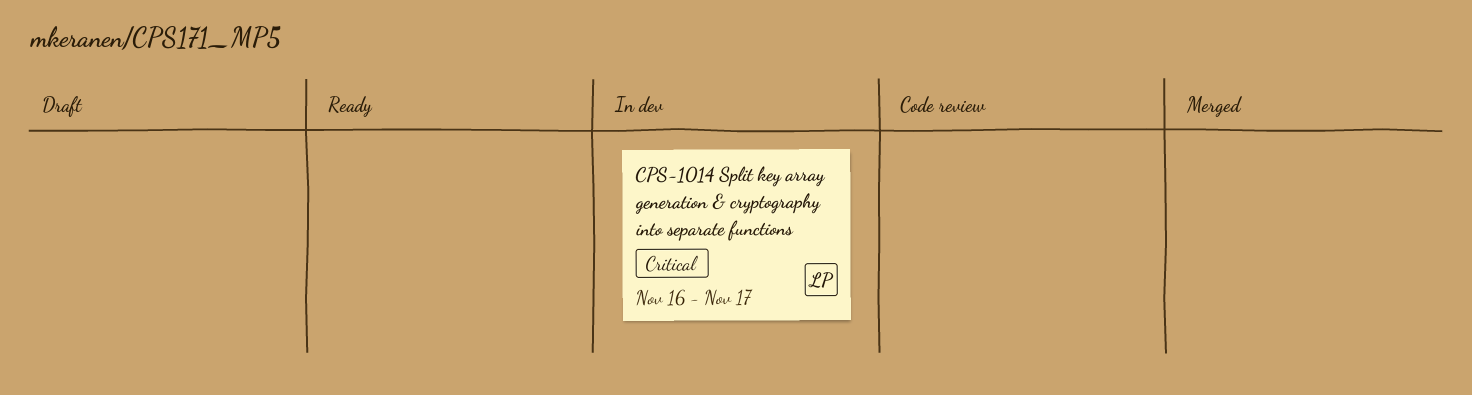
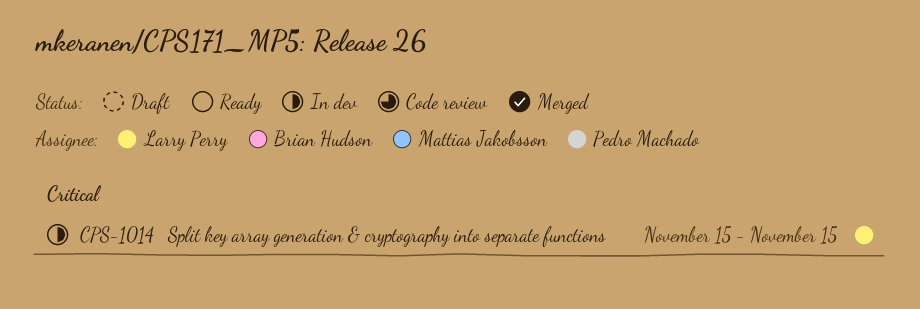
CPS-1014, start: Nov 16 -> Nov 15
CPS-1014, due: Nov 17 -> Nov 15

